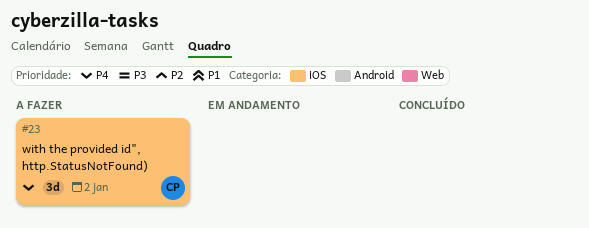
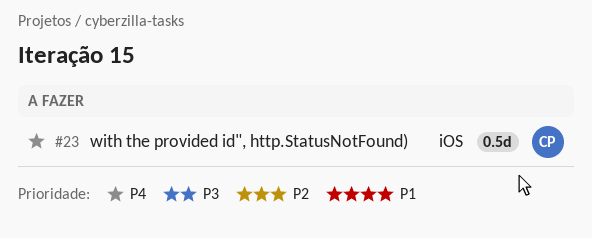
#23, estimate: 3d -> 0.5d

